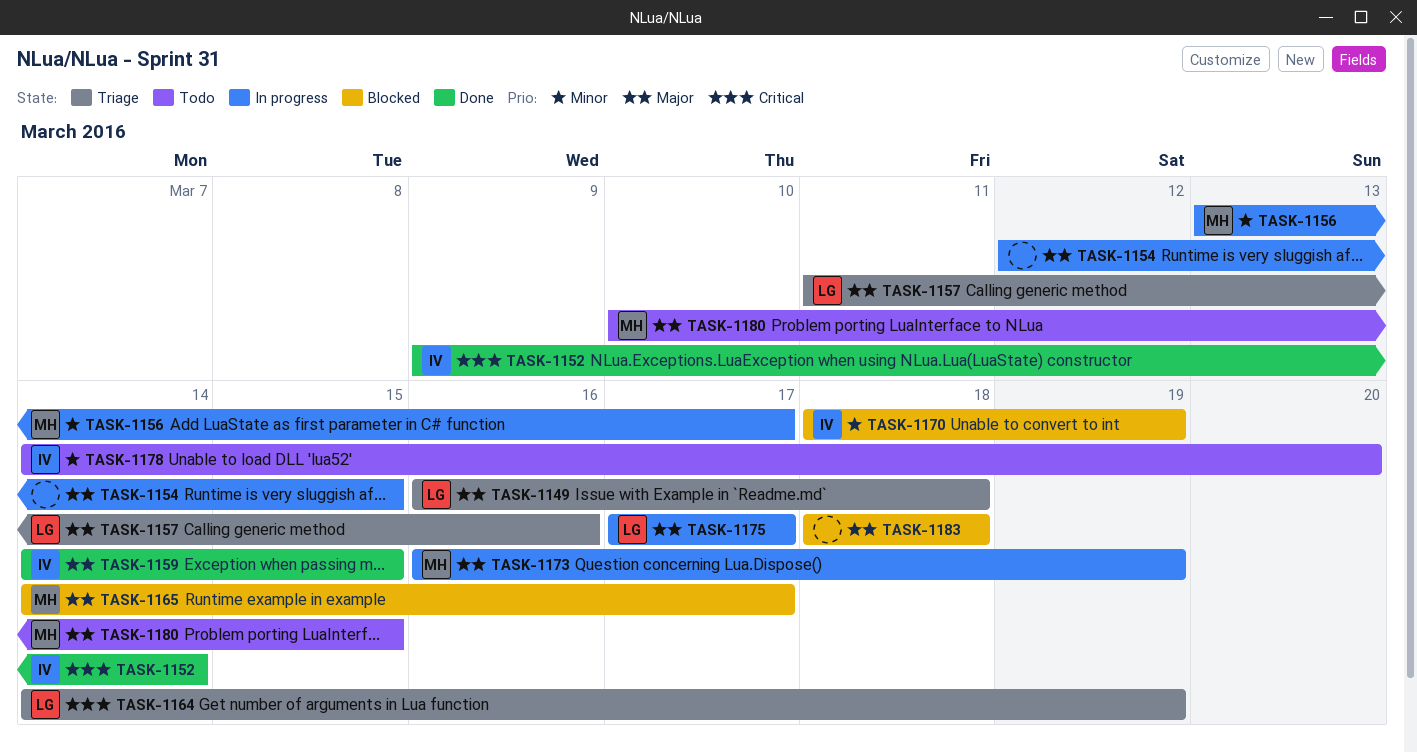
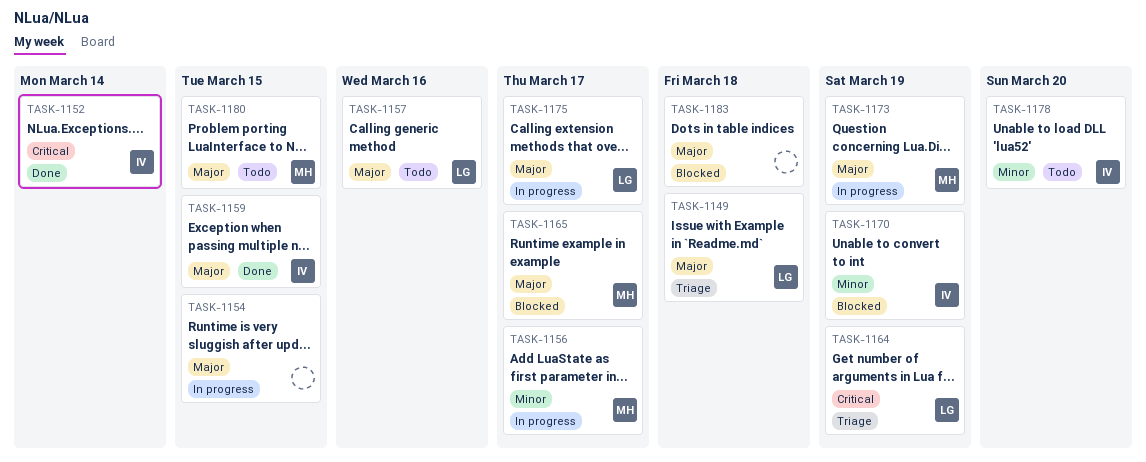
TASK-1157, status: Triage -> Todo

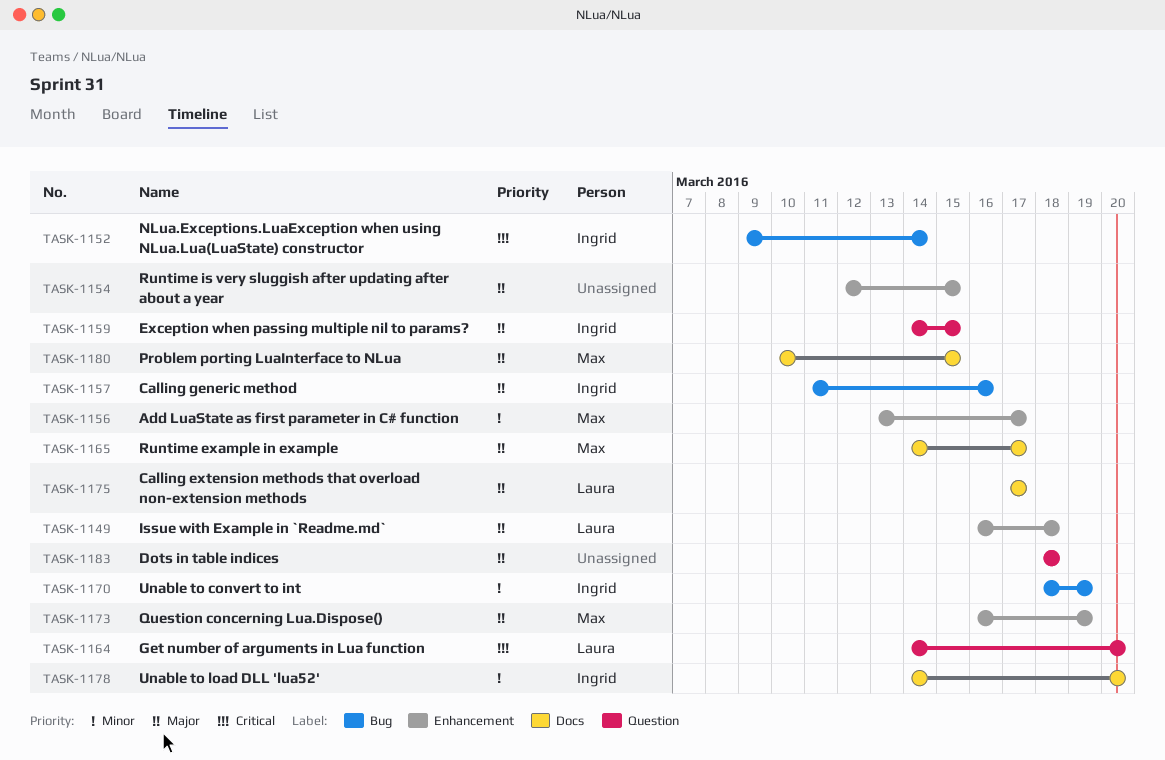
TASK-1157, owner: Laura -> Ingrid
TASK-1164, due: Mar 19 -> Mar 20

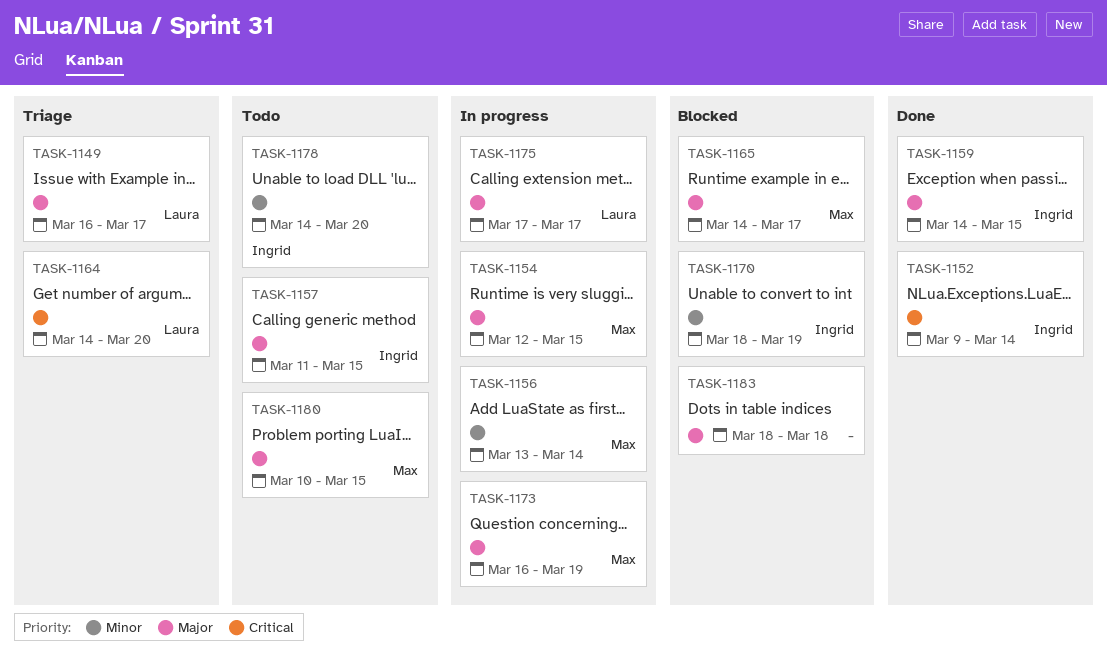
TASK-1149, due: Mar 18 -> Mar 17
TASK-1154, owner: none -> Max
TASK-1156, due: Mar 17 -> Mar 14
TASK-1157, due: Mar 16 -> Mar 15

